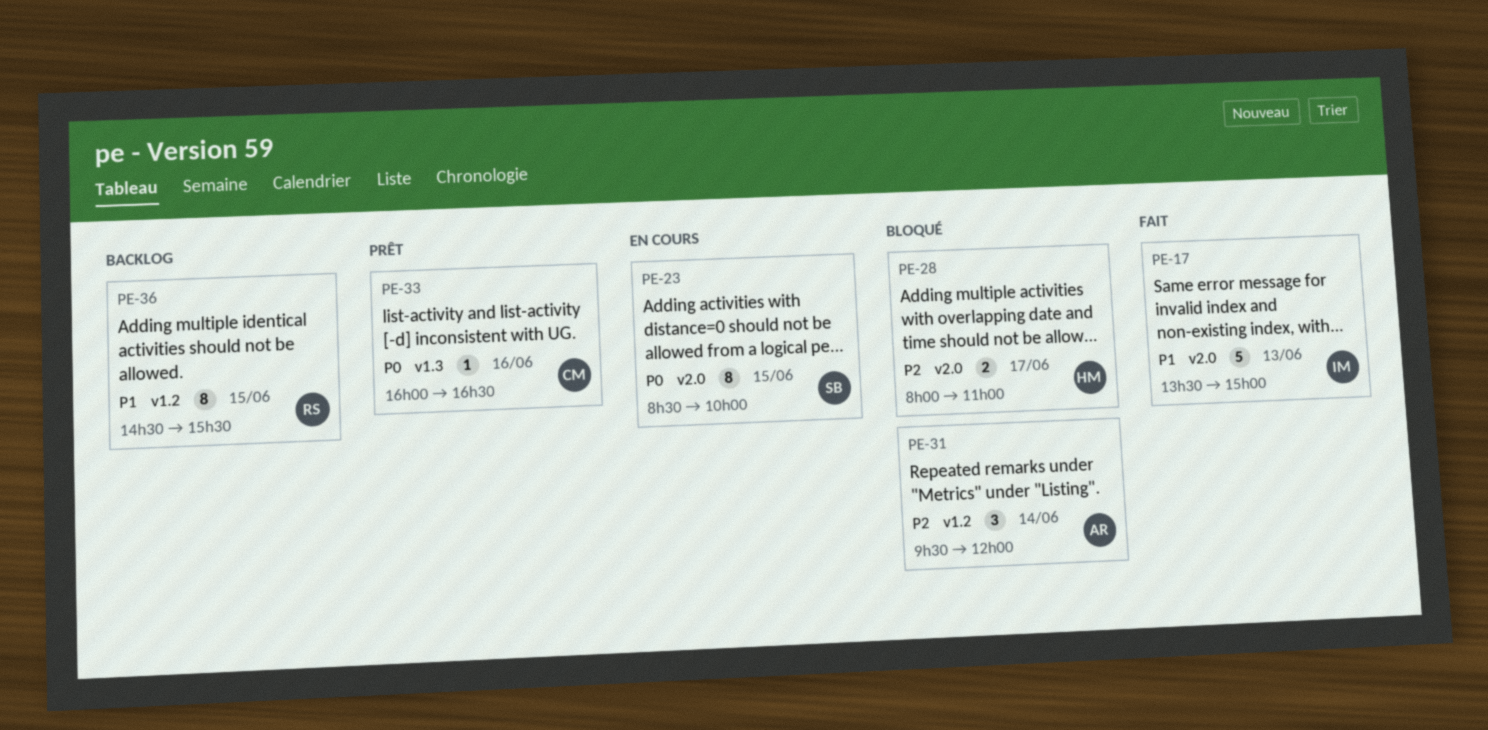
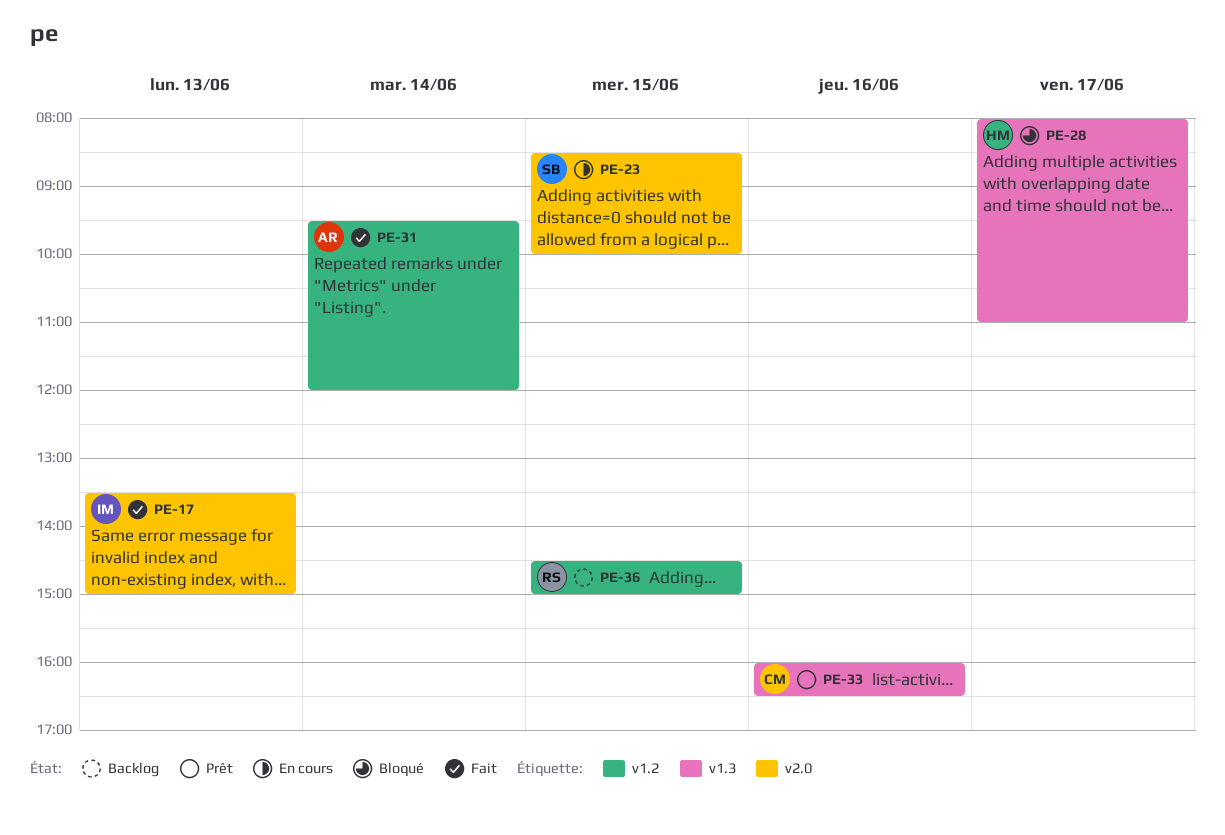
PE-28, label: v2.0 -> v1.3
PE-31, status: Bloqué -> Fait
PE-36, ends: 15:30 -> 15:00

